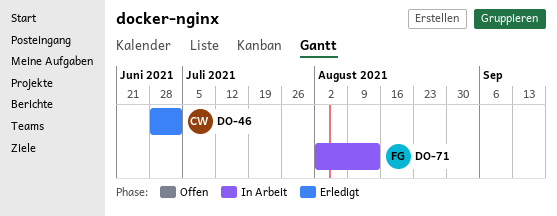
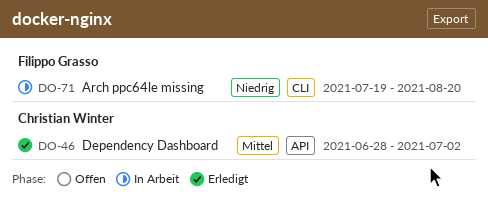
DO-71, start: Aug 2 -> Jul 19
DO-71, due: Aug 13 -> Aug 20

